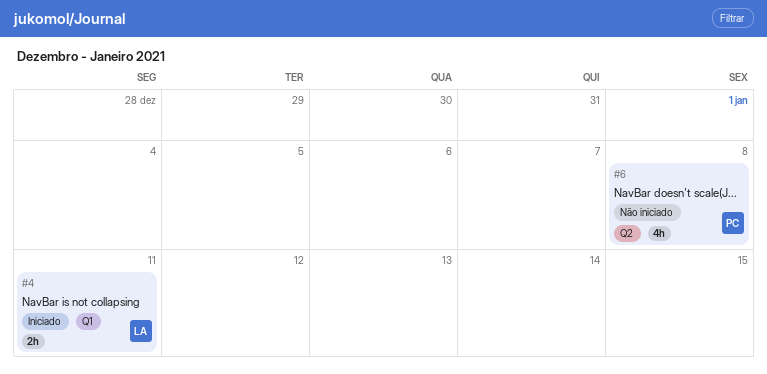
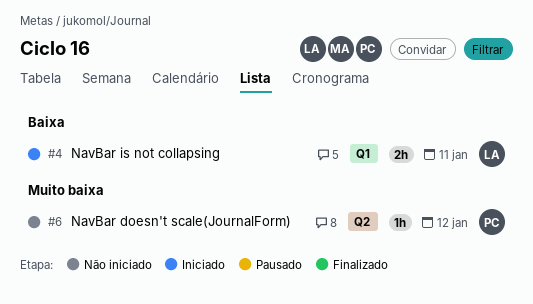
#6, estimate: 4h -> 1h
#6, due: Jan 8 -> Jan 12

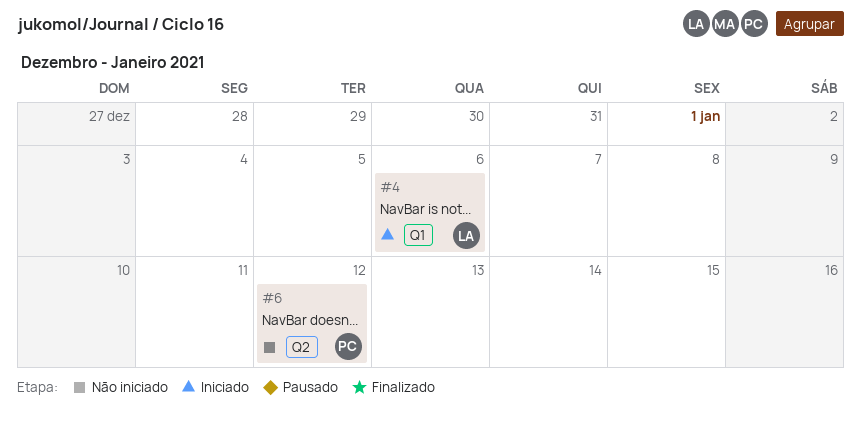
#4, due: Jan 11 -> Jan 6

